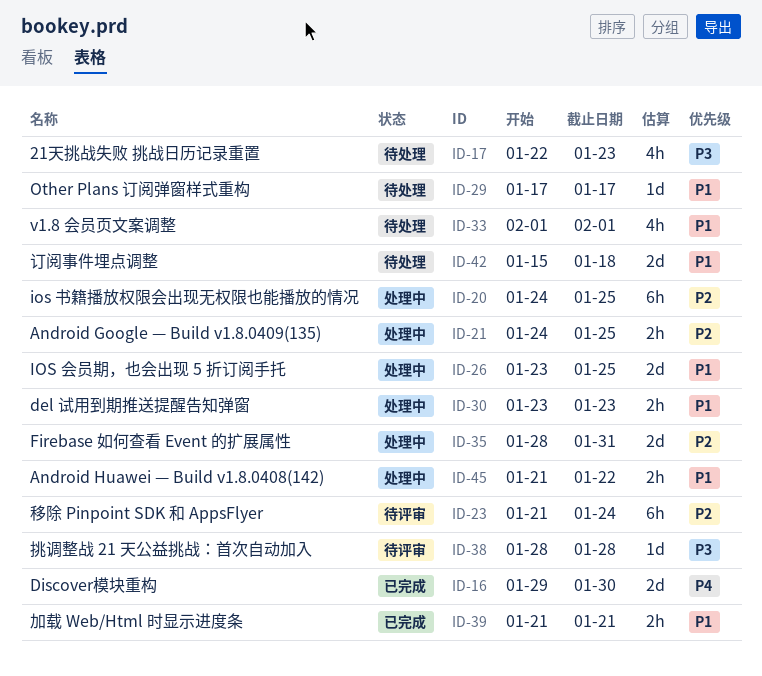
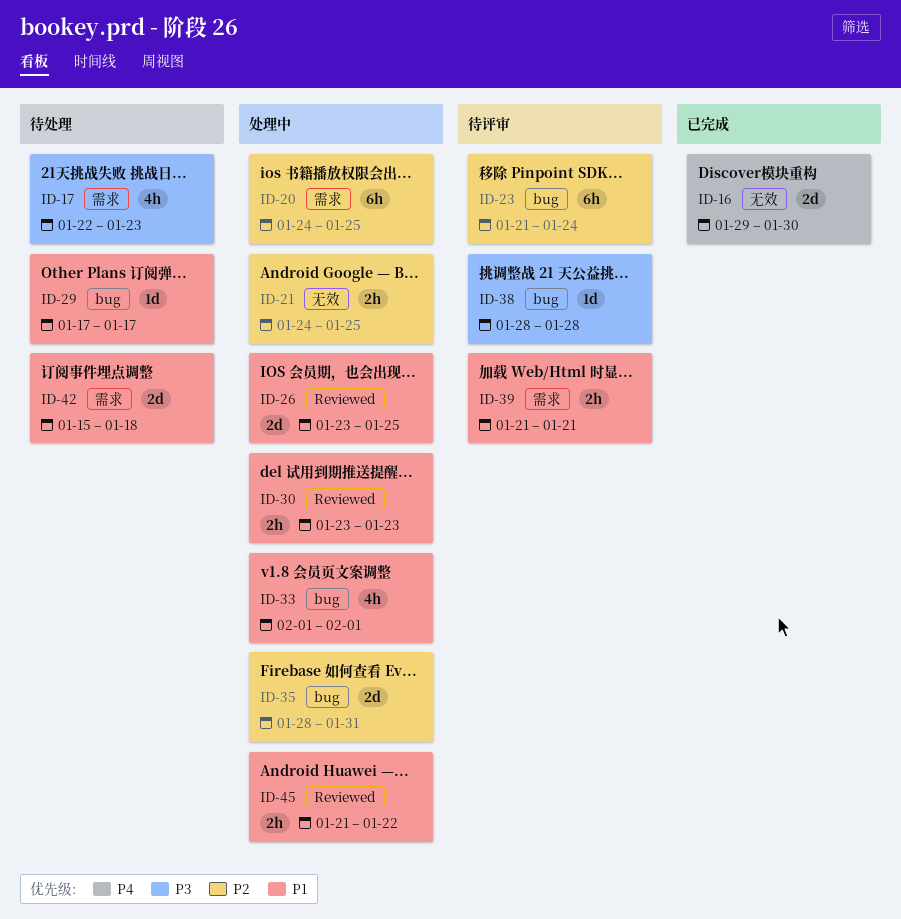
ID-33, status: 待处理 -> 处理中
ID-39, status: 已完成 -> 待评审

